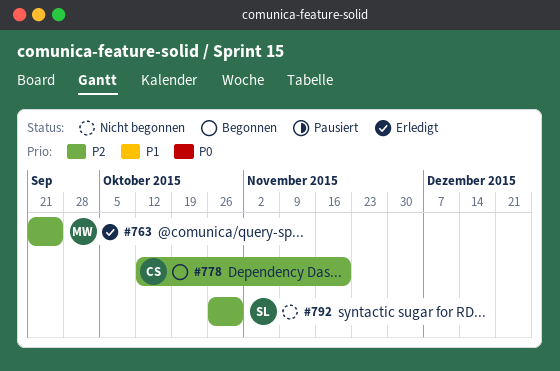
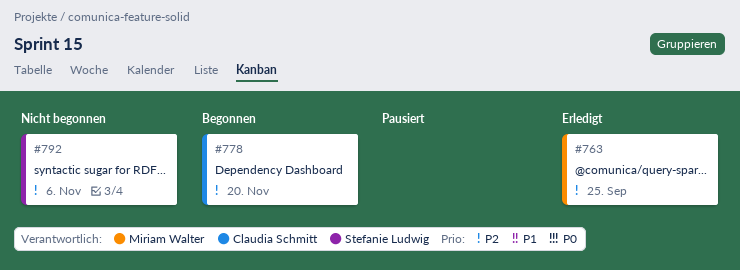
#792, due: Oct 30 -> Nov 6

